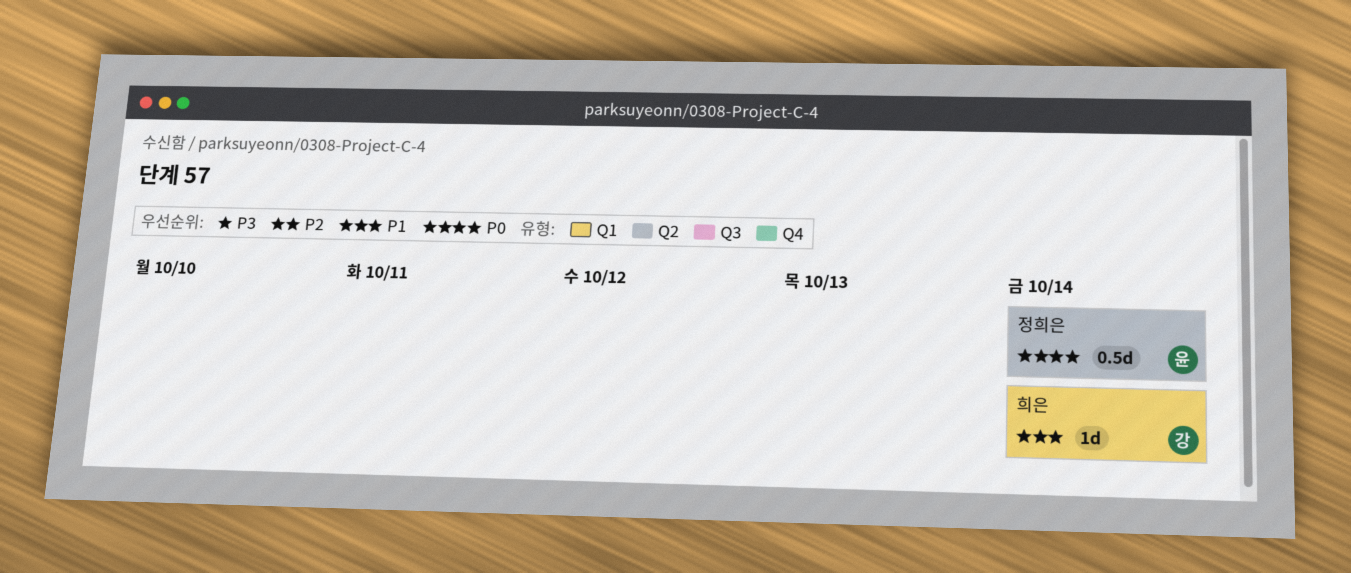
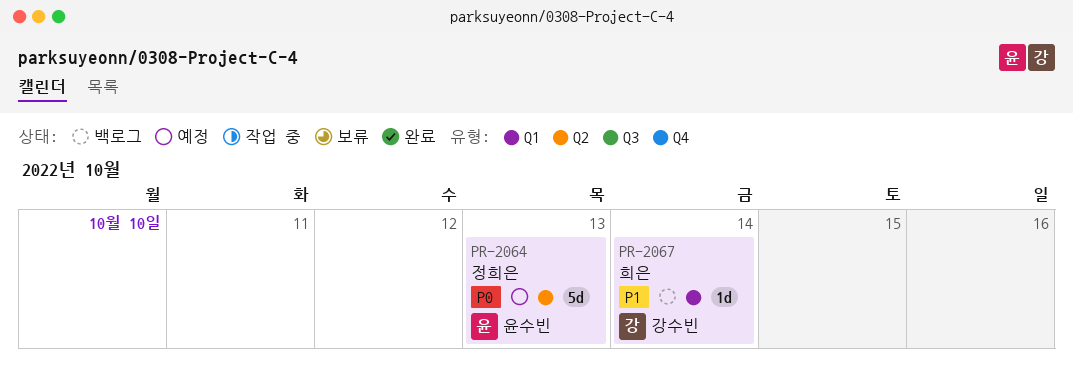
정희은, estimate: 0.5d -> 5d
정희은, due: Oct 14 -> Oct 13

